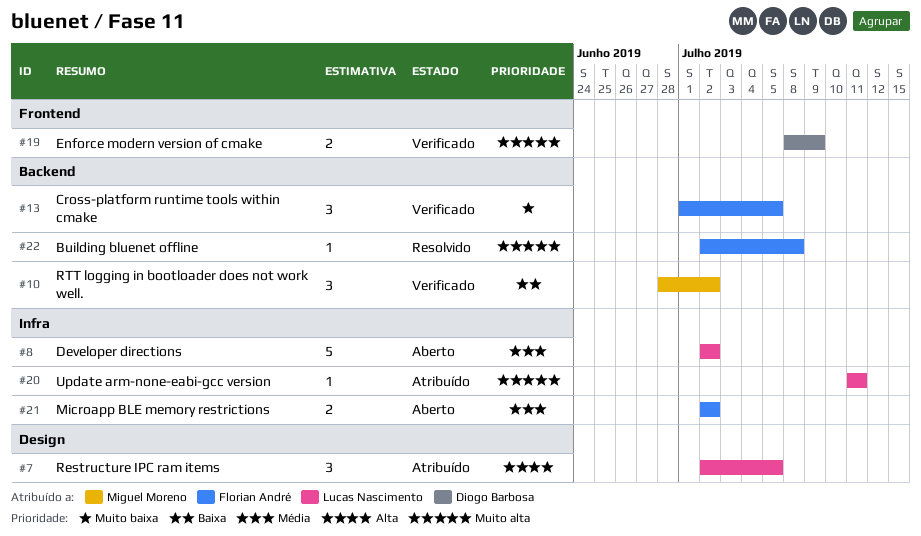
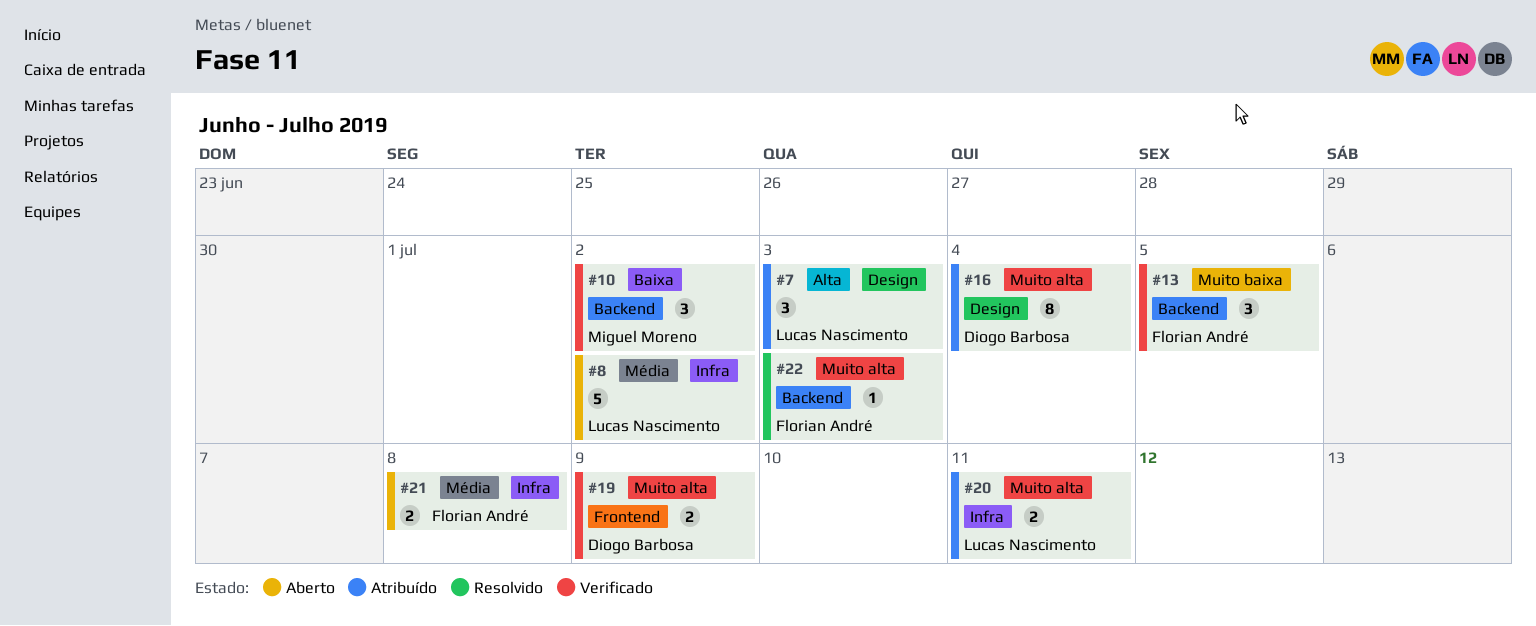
#7, due: Jul 5 -> Jul 3
#16: none -> present
#20, estimate: 1 -> 2
#21, due: Jul 2 -> Jul 8
#22, due: Jul 8 -> Jul 3

